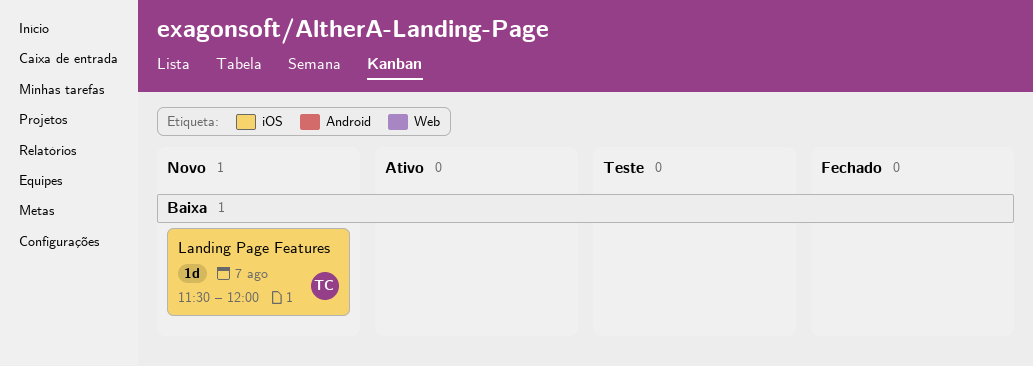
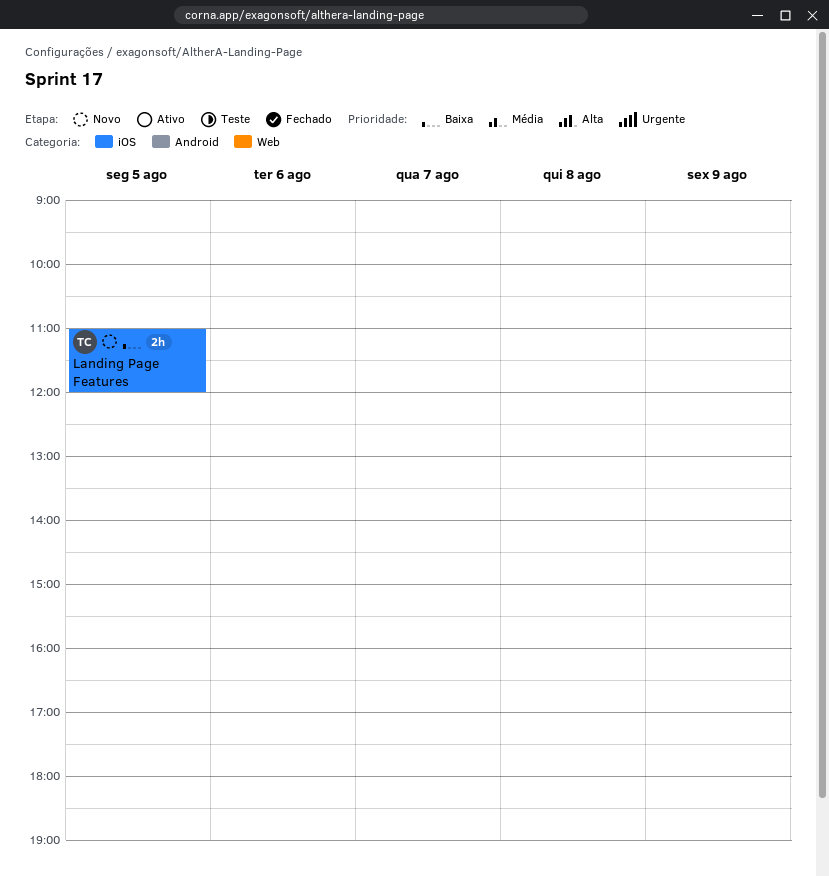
Landing Page Features, estimate: 1d -> 2h
Landing Page Features, day: Aug 7 -> Aug 5
Landing Page Features, begins: 11:30 -> 11:00

